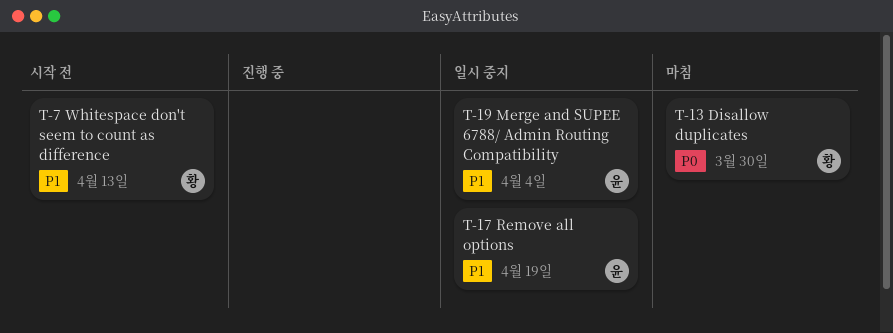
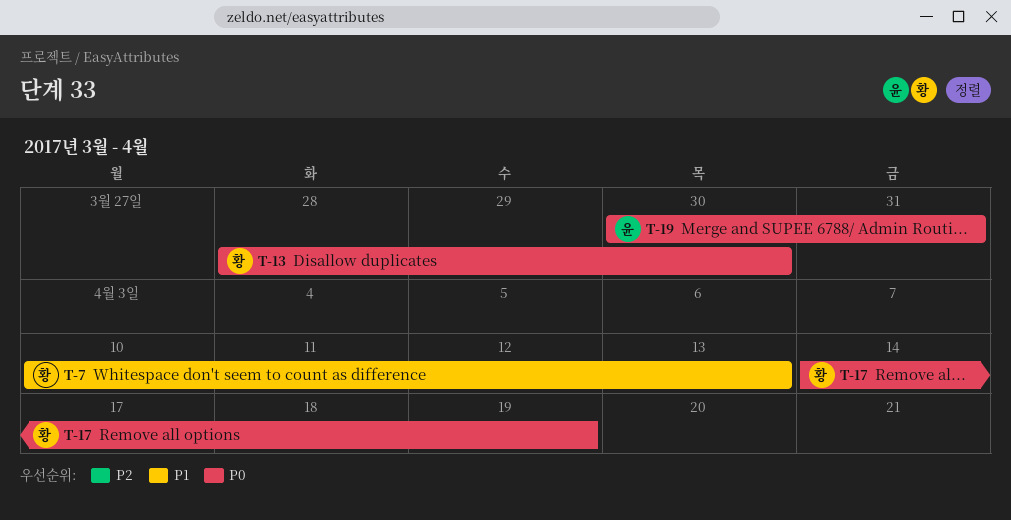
T-17, owner: 윤 -> 황
T-17, priority: P1 -> P0
T-19, priority: P1 -> P0
T-19, due: Apr 4 -> Mar 31

